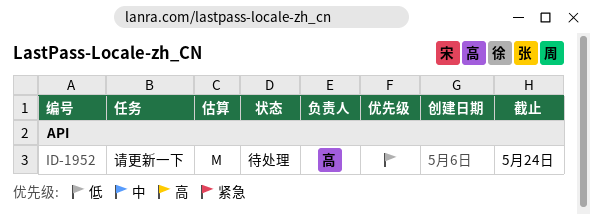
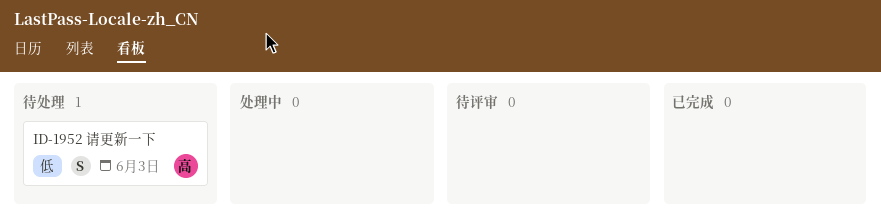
ID-1952, estimate: M -> S
ID-1952, due: May 24 -> Jun 3

